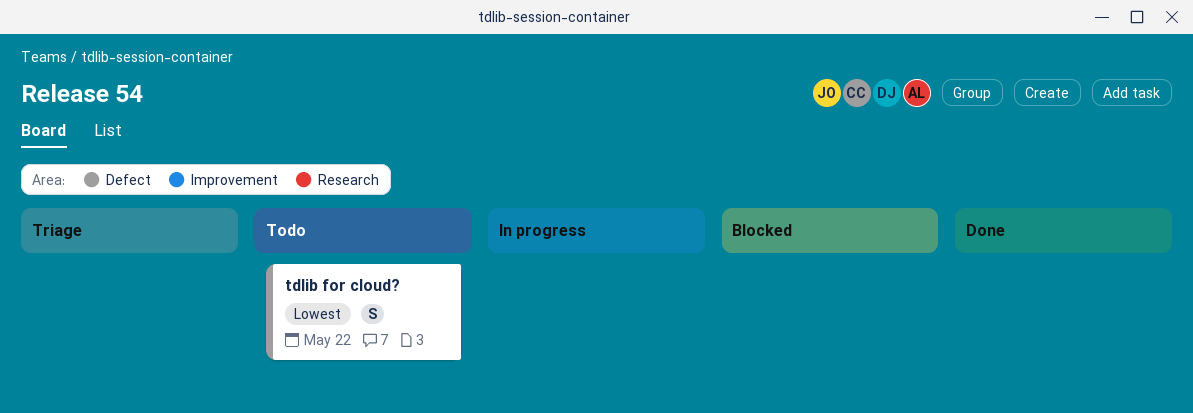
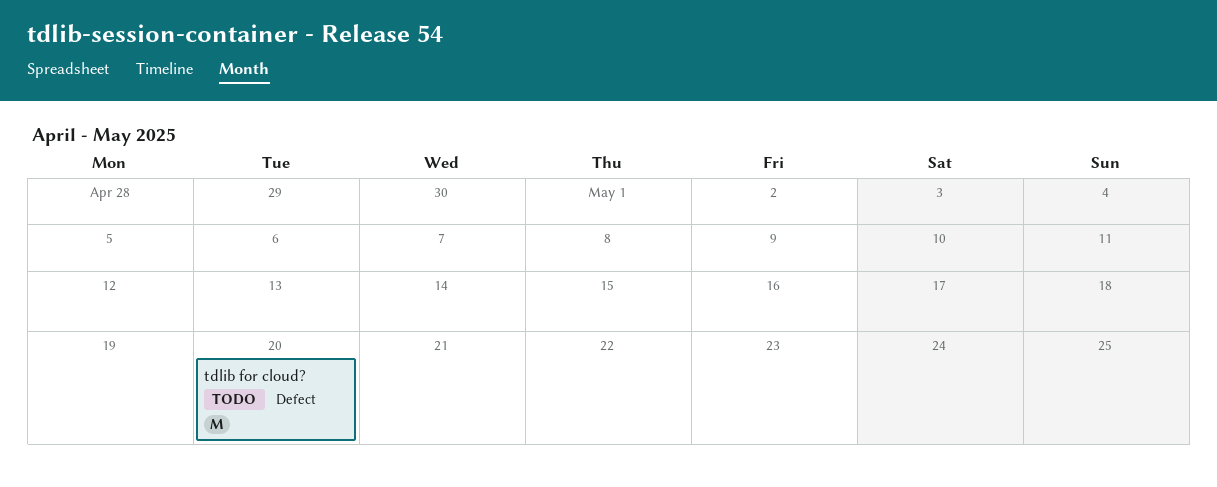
tdlib for cloud?, estimate: S -> M
tdlib for cloud?, due: May 22 -> May 20

